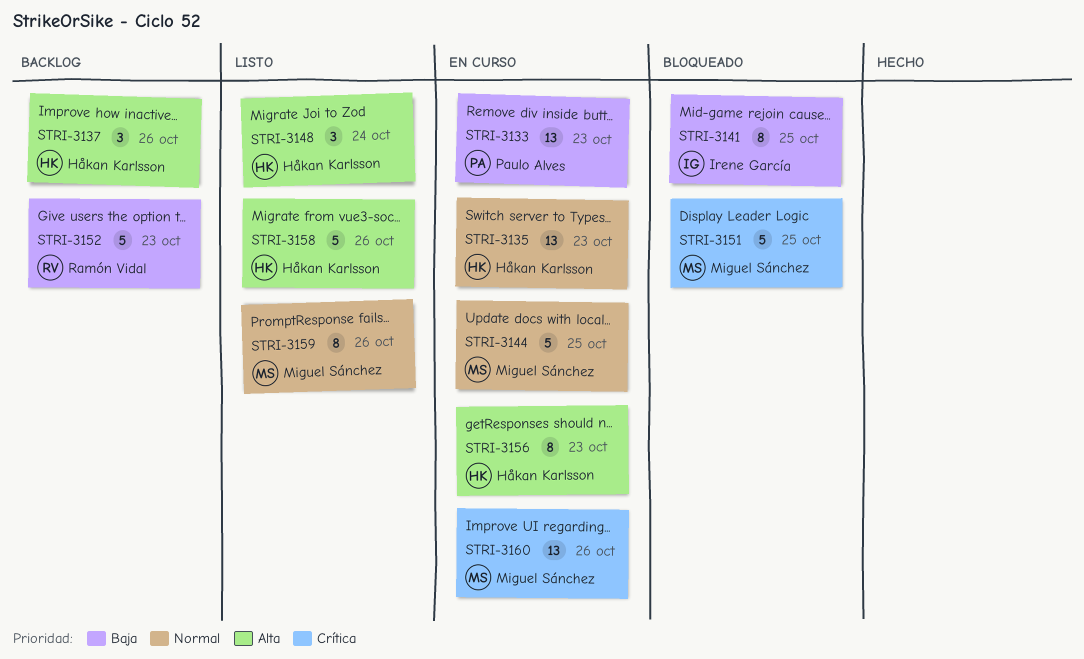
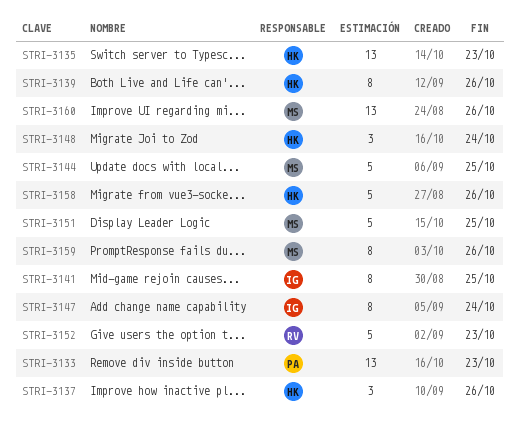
STRI-3139: none -> present
STRI-3147: none -> present
STRI-3156: present -> none

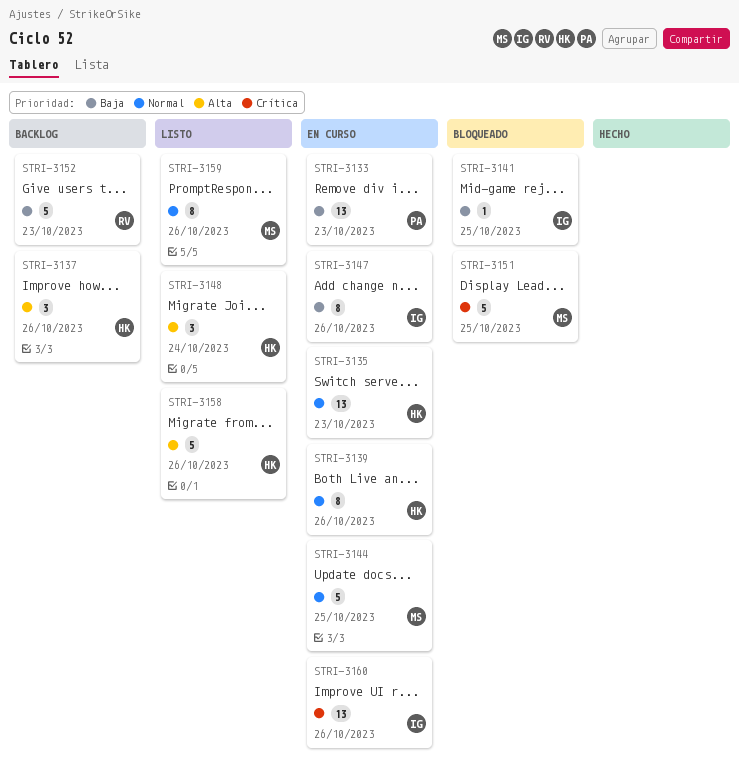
STRI-3141, estimate: 8 -> 1
STRI-3147, due: Oct 24 -> Oct 26
STRI-3160, owner: MS -> IG

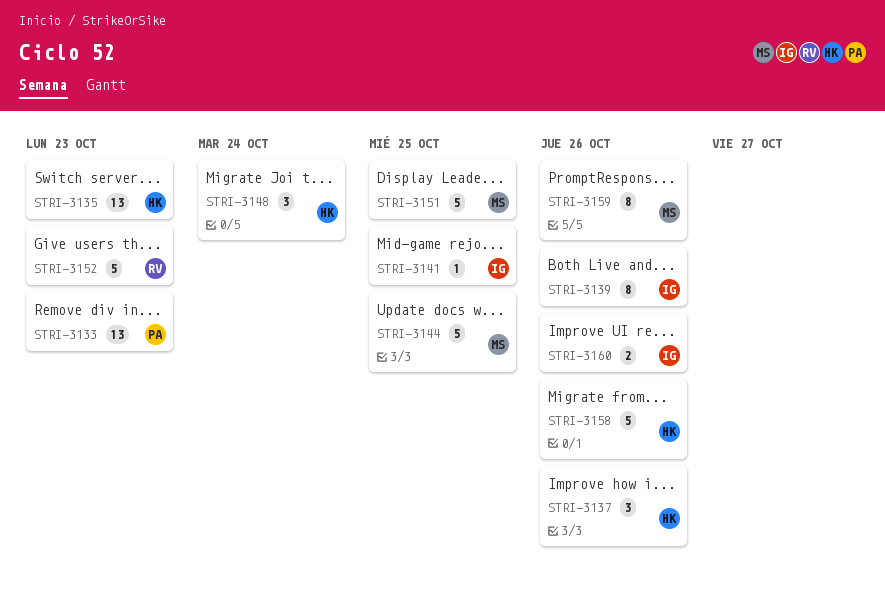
STRI-3139, owner: HK -> IG
STRI-3147: present -> none
STRI-3160, estimate: 13 -> 2

